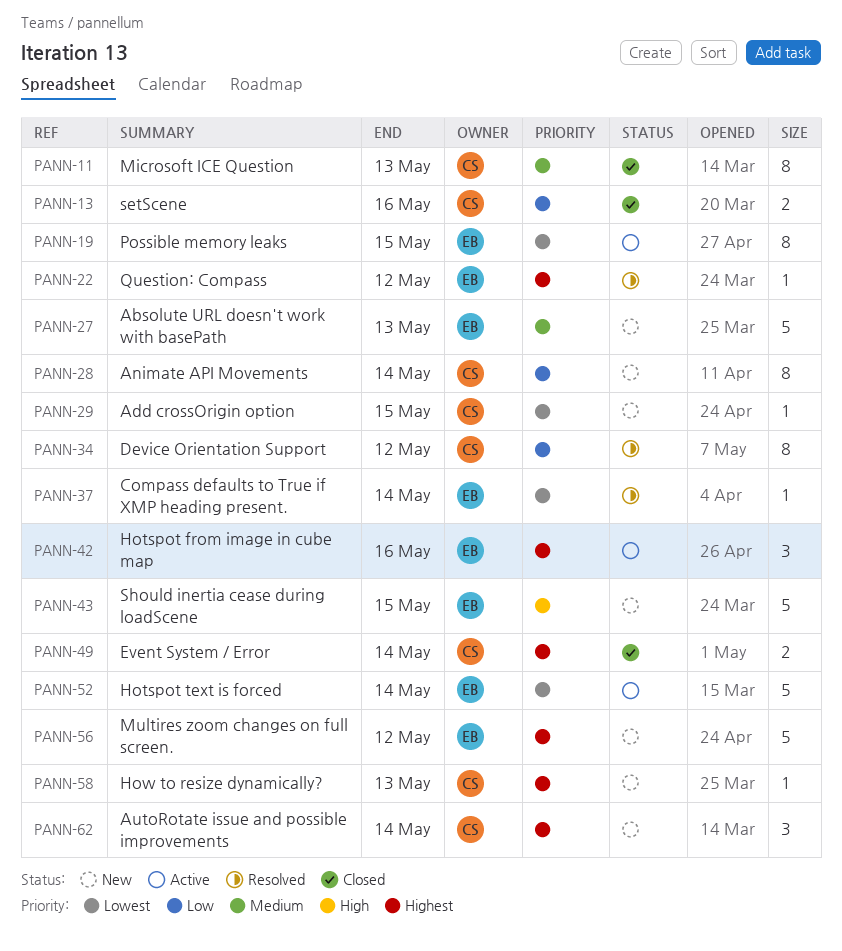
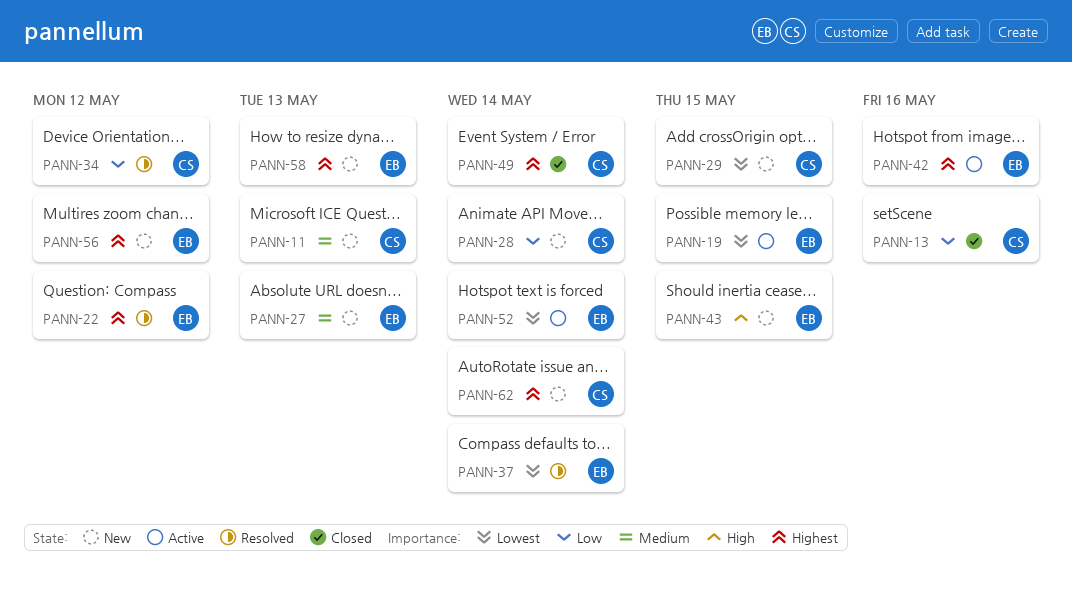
PANN-11, status: Closed -> New
PANN-58, owner: CS -> EB

